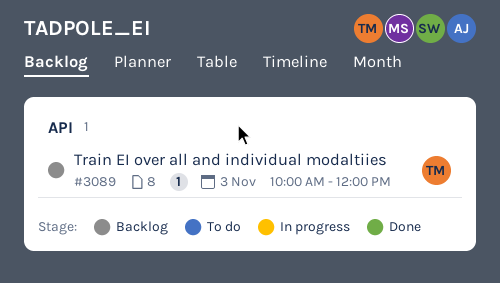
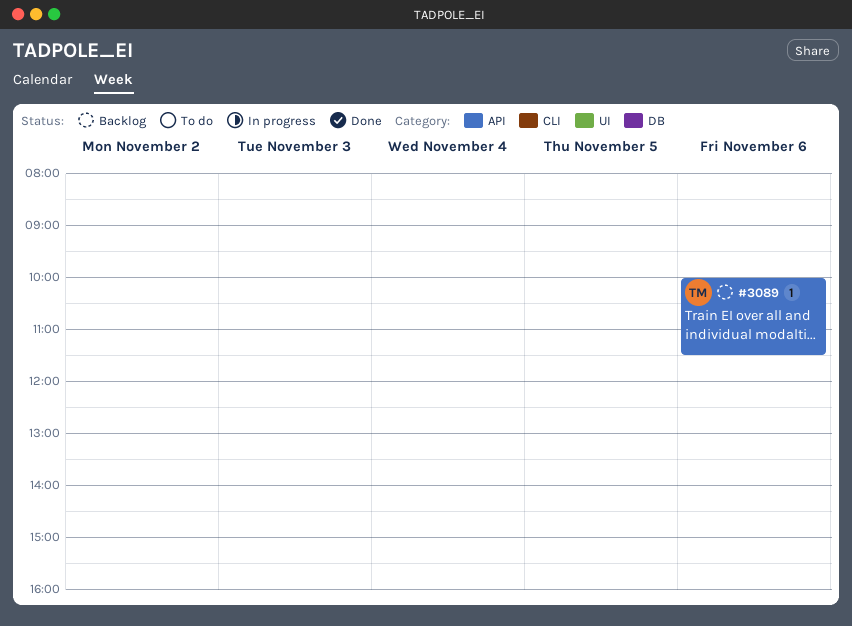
#3089, day: Nov 3 -> Nov 6
#3089, ends: 12:00 -> 11:30

